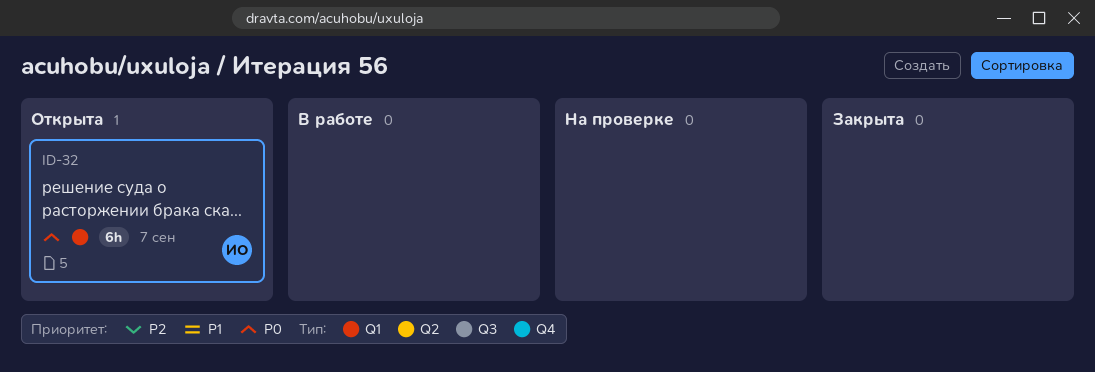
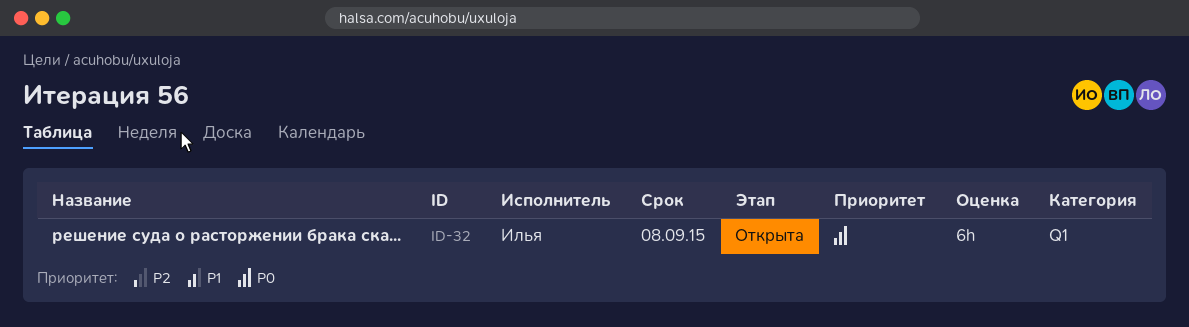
ID-32, due: Sep 7 -> Sep 8

